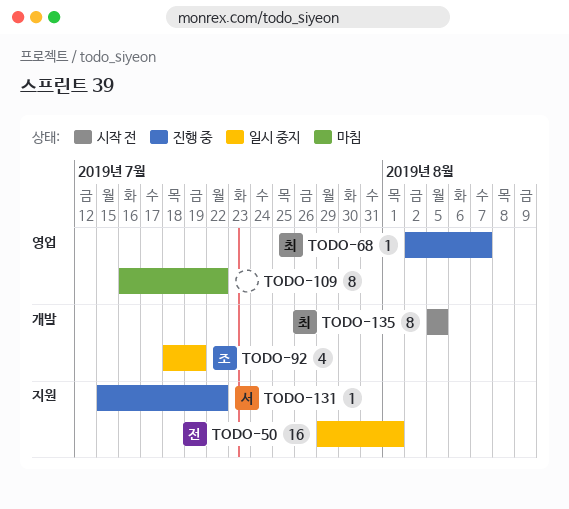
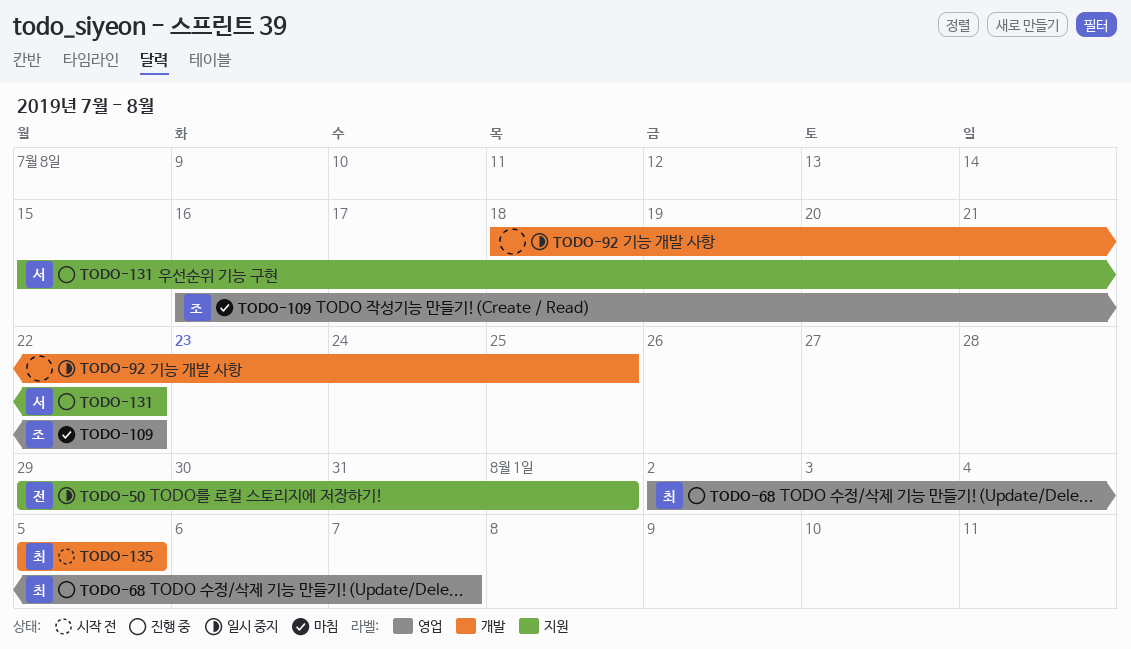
TODO-92, owner: 조 -> none
TODO-92, due: Jul 19 -> Jul 25
TODO-109, owner: none -> 조

